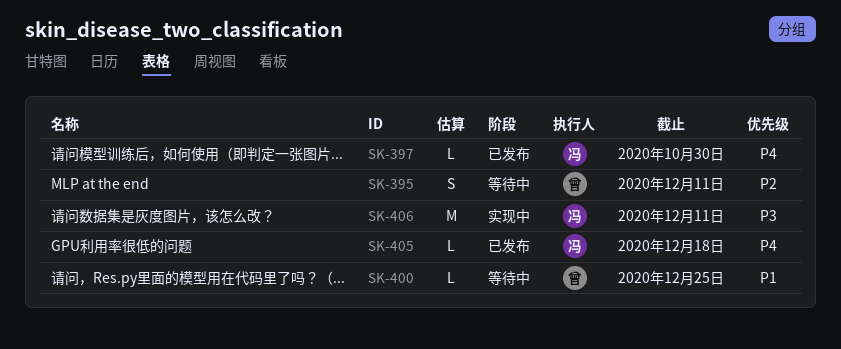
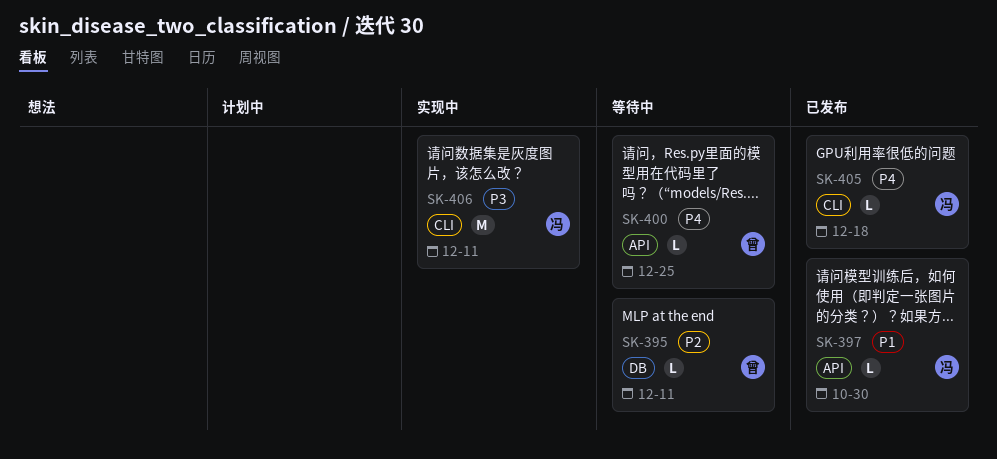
SK-395, estimate: S -> L
SK-397, priority: P4 -> P1
SK-400, priority: P1 -> P4

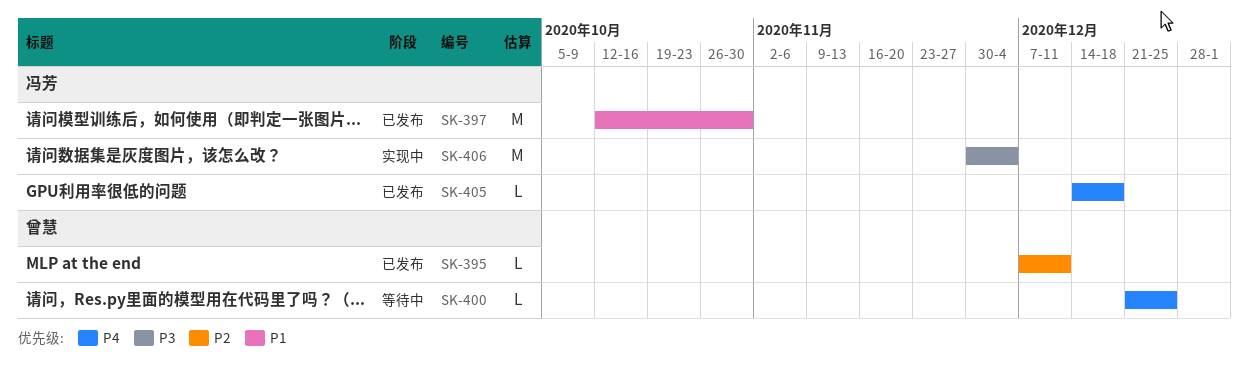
SK-395, status: 等待中 -> 已发布
SK-397, estimate: L -> M
SK-406, due: Dec 11 -> Dec 4

